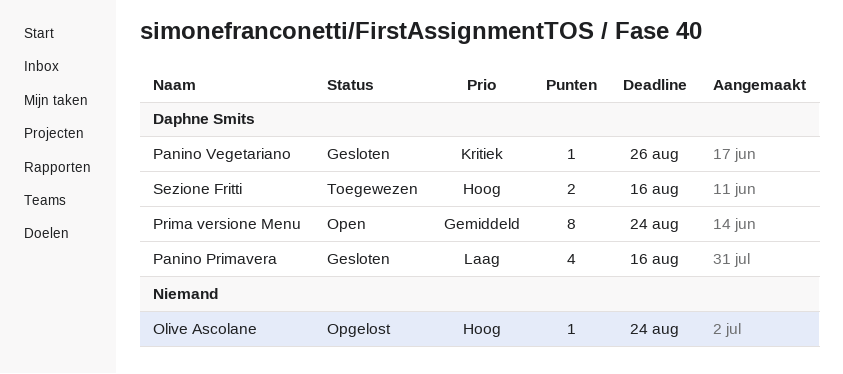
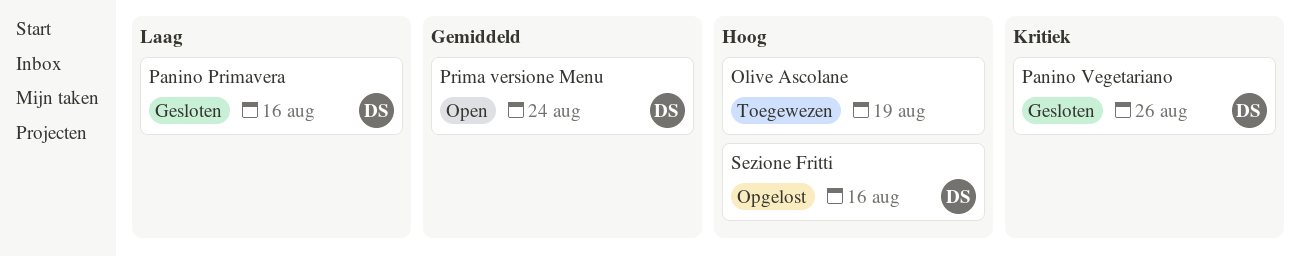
Olive Ascolane, status: Opgelost -> Toegewezen
Olive Ascolane, due: Aug 24 -> Aug 19
Sezione Fritti, status: Toegewezen -> Opgelost

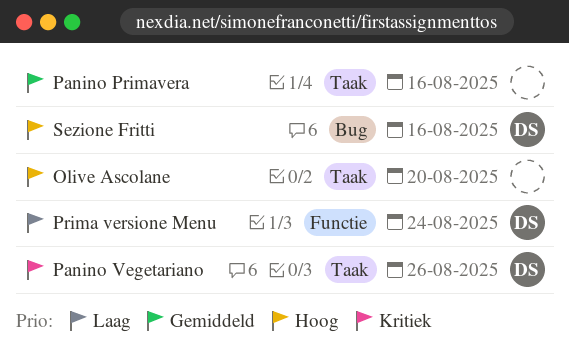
Olive Ascolane, due: Aug 19 -> Aug 20
Panino Primavera, owner: DS -> none
Panino Primavera, priority: Laag -> Gemiddeld
Prima versione Menu, priority: Gemiddeld -> Laag

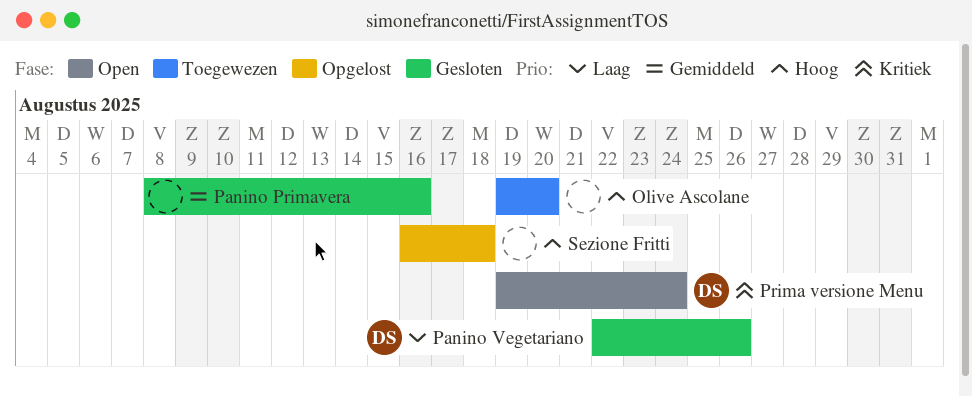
Panino Vegetariano, priority: Kritiek -> Laag
Prima versione Menu, priority: Laag -> Kritiek
Sezione Fritti, owner: DS -> none
Sezione Fritti, due: Aug 16 -> Aug 18

